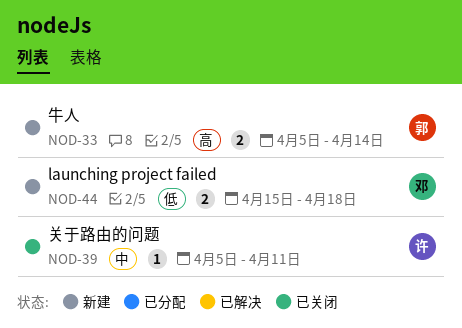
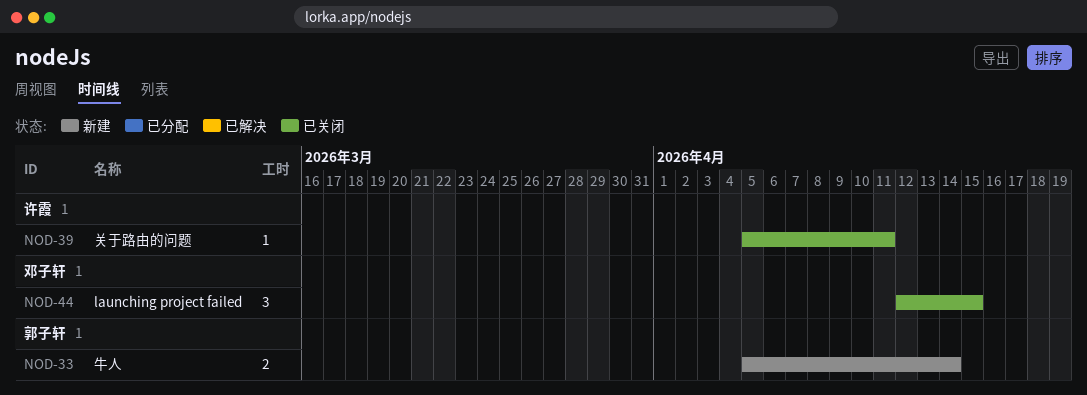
NOD-44, status: 新建 -> 已关闭
NOD-44, estimate: 2 -> 3
NOD-44, start: Apr 15 -> Apr 12
NOD-44, due: Apr 18 -> Apr 15

